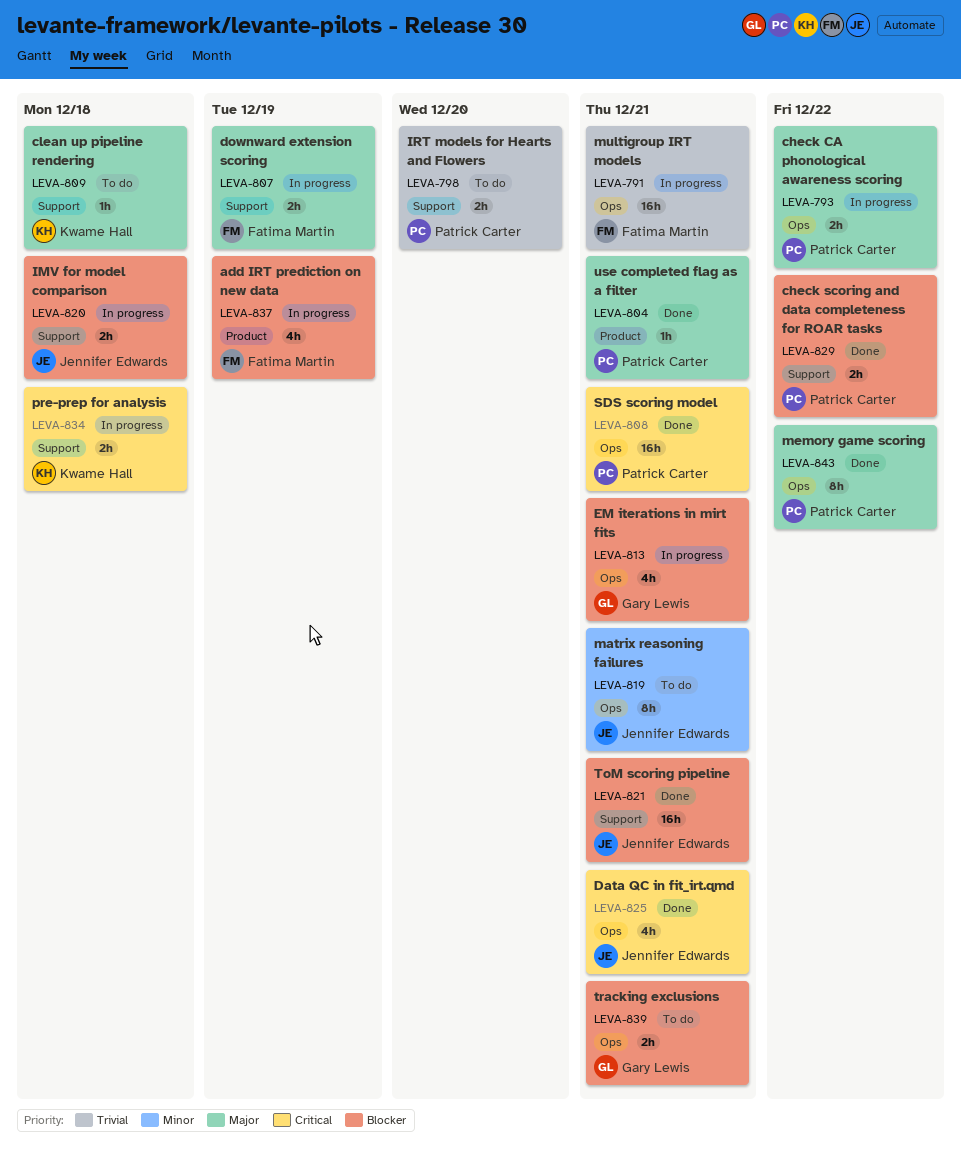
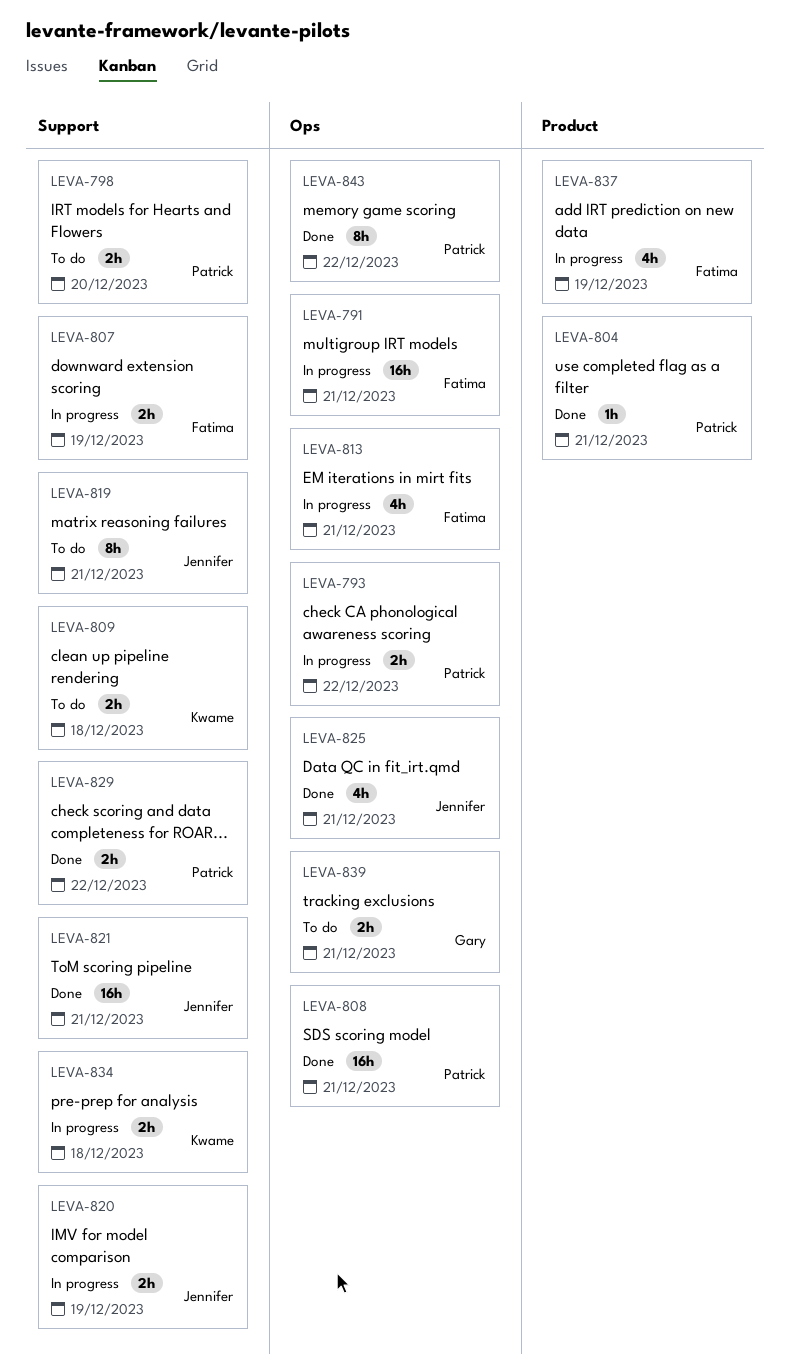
LEVA-809, estimate: 1h -> 2h
LEVA-813, owner: Gary Lewis -> Fatima Martin
LEVA-819, label: Ops -> Support
LEVA-820, due: Dec 18 -> Dec 19

